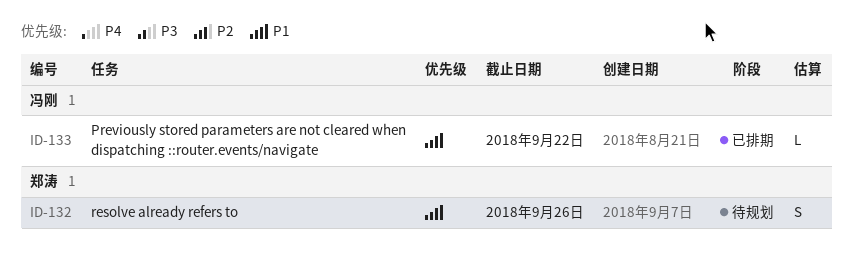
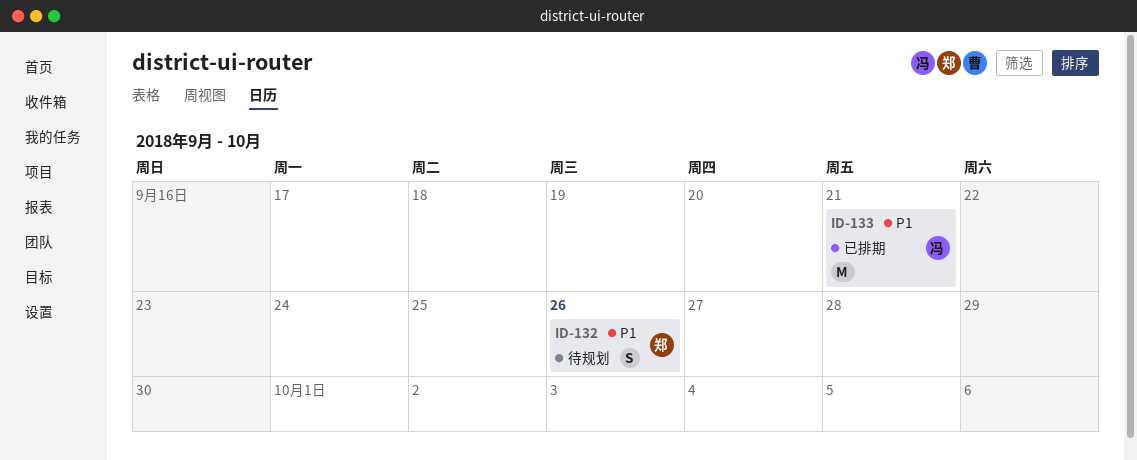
ID-133, estimate: L -> M
ID-133, due: Sep 22 -> Sep 21

